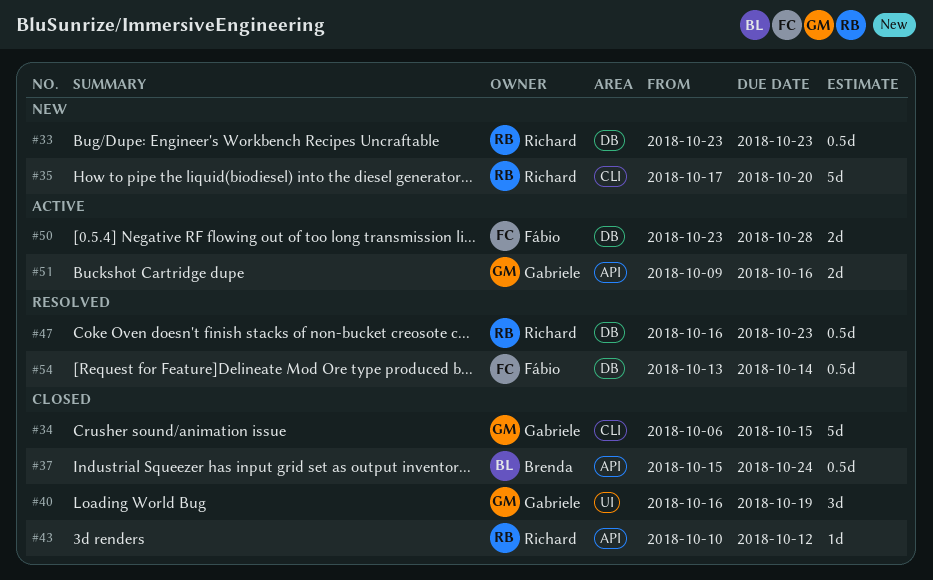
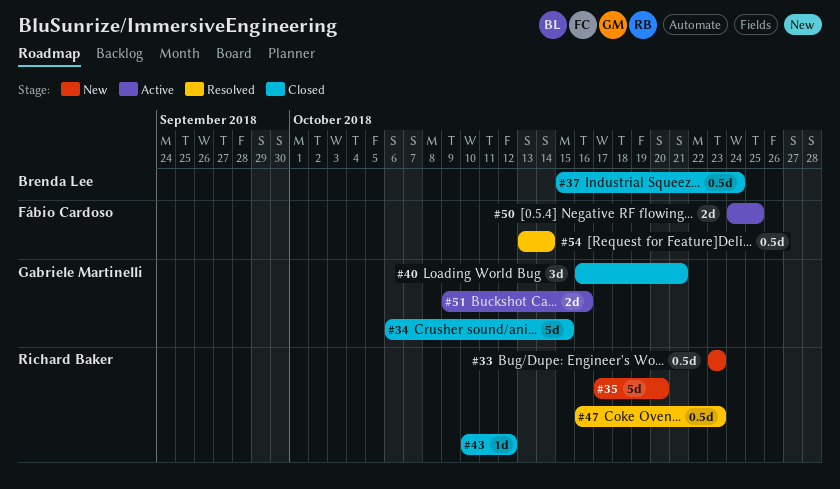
#40, due: Oct 19 -> Oct 21
#50, start: Oct 23 -> Oct 24
#50, due: Oct 28 -> Oct 25

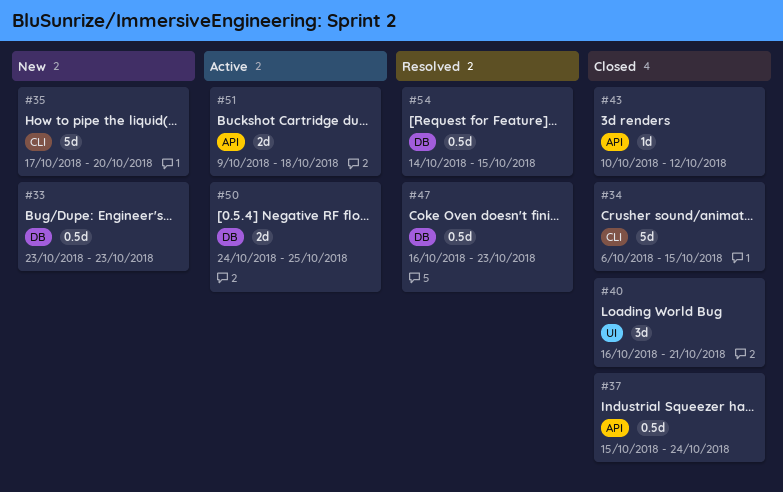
#51, due: Oct 16 -> Oct 18
#54, start: Oct 13 -> Oct 14
#54, due: Oct 14 -> Oct 15

